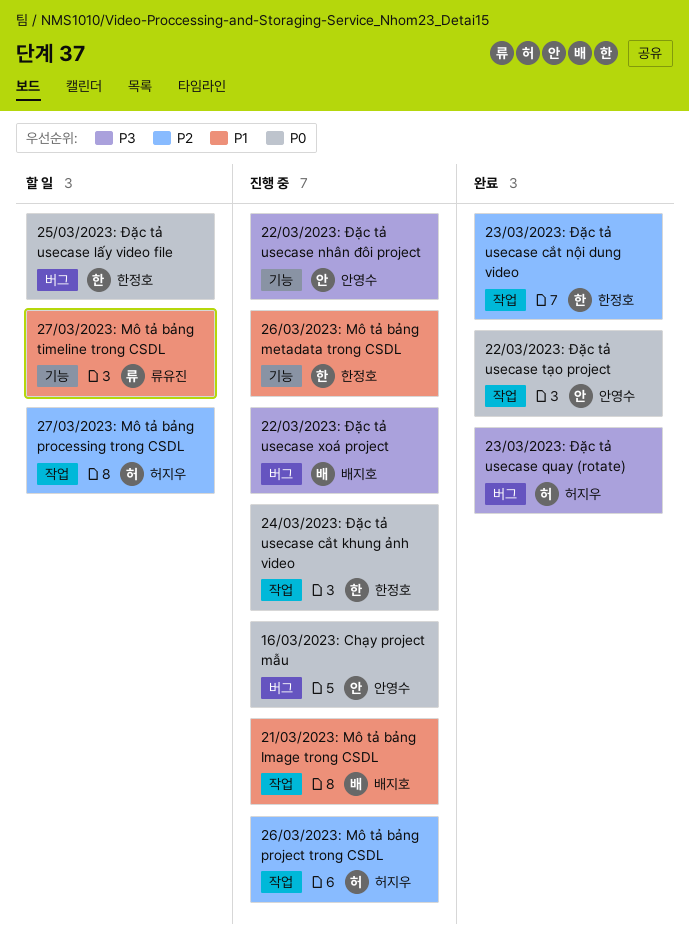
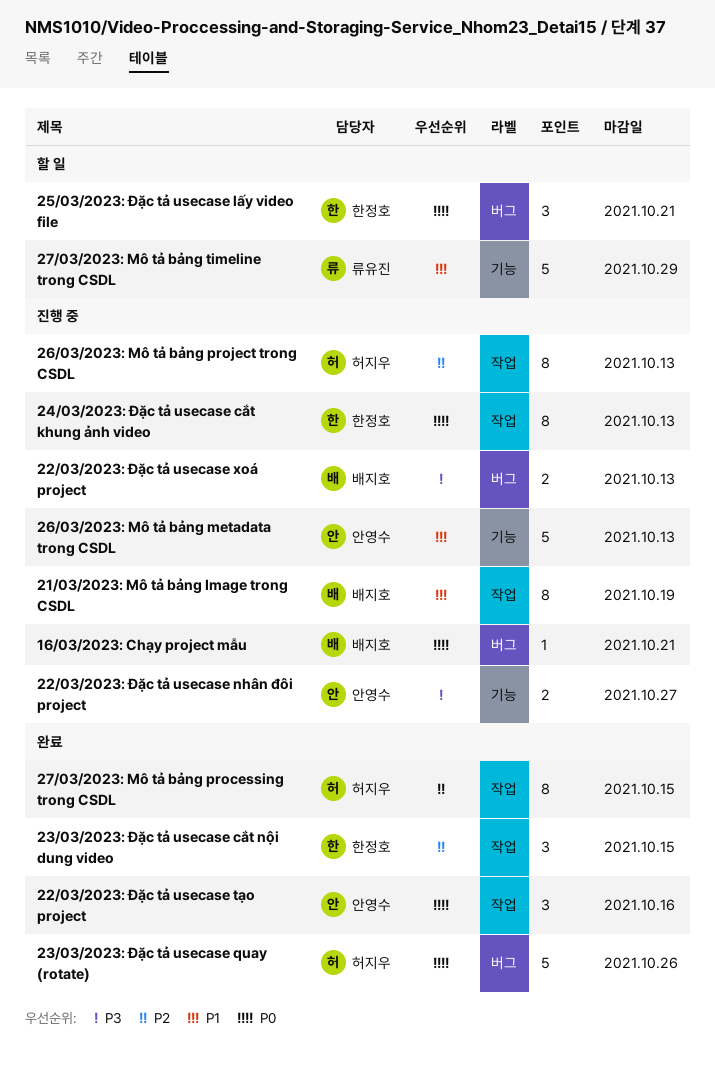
16/03/2023: Chạy project mẫu, owner: 안영수 -> 배지호
23/03/2023: Đặc tả usecase quay (rotate), priority: P3 -> P0
26/03/2023: Mô tả bảng metadata trong CSDL, owner: 한정호 -> 안영수
27/03/2023: Mô tả bảng processing trong CSDL, status: 할 일 -> 완료

